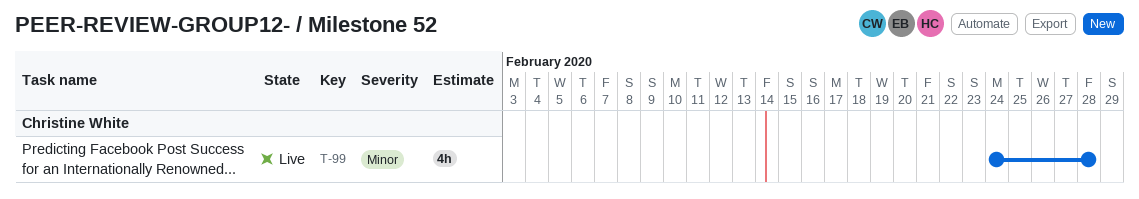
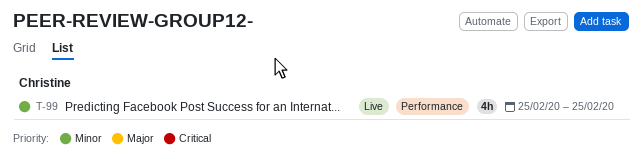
T-99, start: Feb 24 -> Feb 25
T-99, due: Feb 28 -> Feb 25

